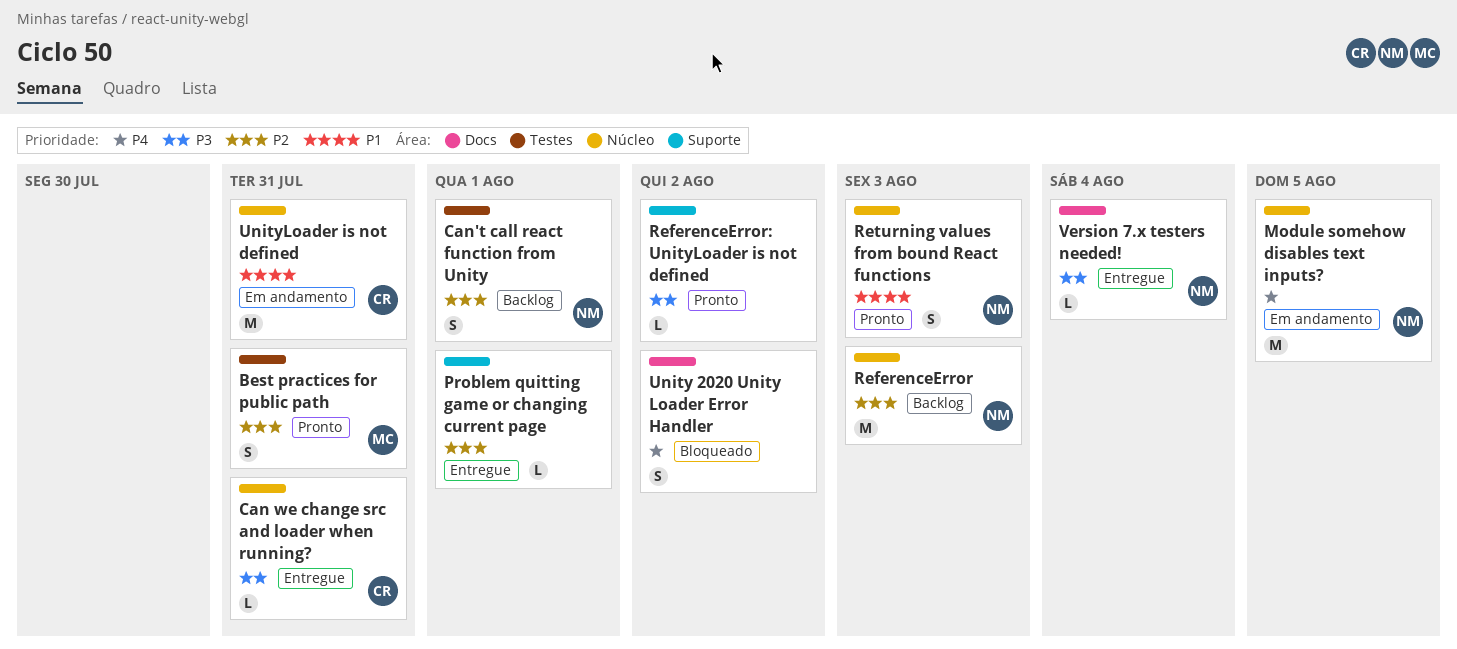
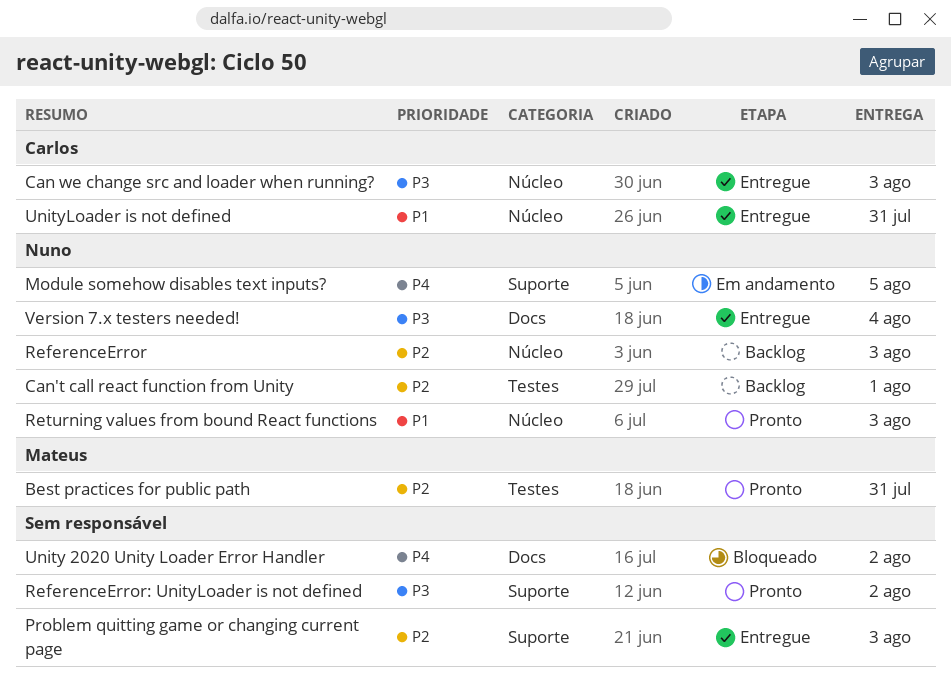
Can we change src and loader when running?, due: Jul 31 -> Aug 3
Module somehow disables text inputs?, label: Núcleo -> Suporte
Problem quitting game or changing current page, due: Aug 1 -> Aug 3
UnityLoader is not defined, status: Em andamento -> Entregue

